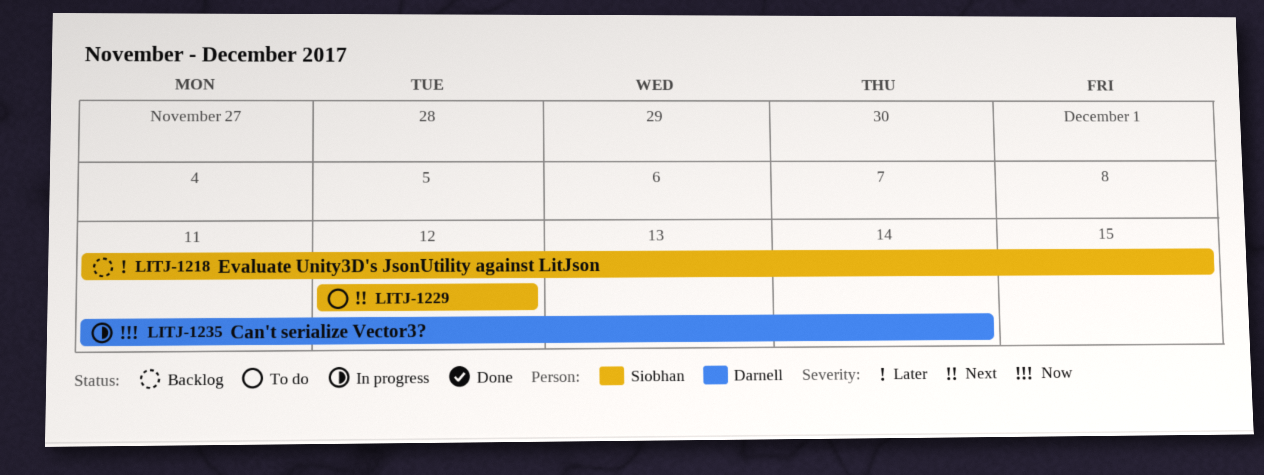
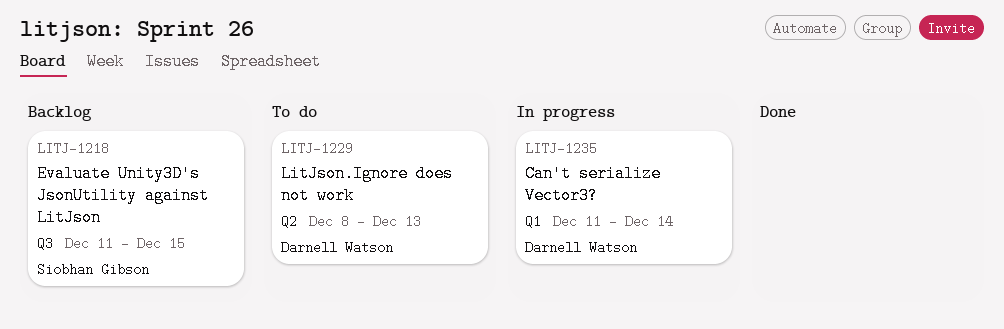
LITJ-1229, owner: Siobhan Gibson -> Darnell Watson
LITJ-1229, start: Dec 12 -> Dec 8
LITJ-1229, due: Dec 12 -> Dec 13

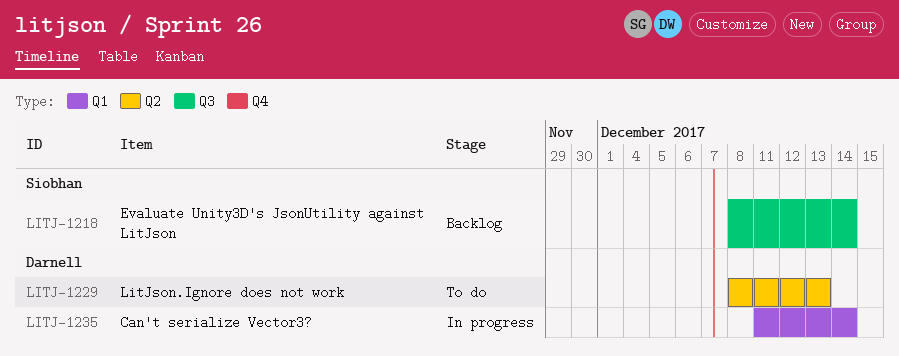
LITJ-1218, start: Dec 11 -> Dec 8
LITJ-1218, due: Dec 15 -> Dec 14

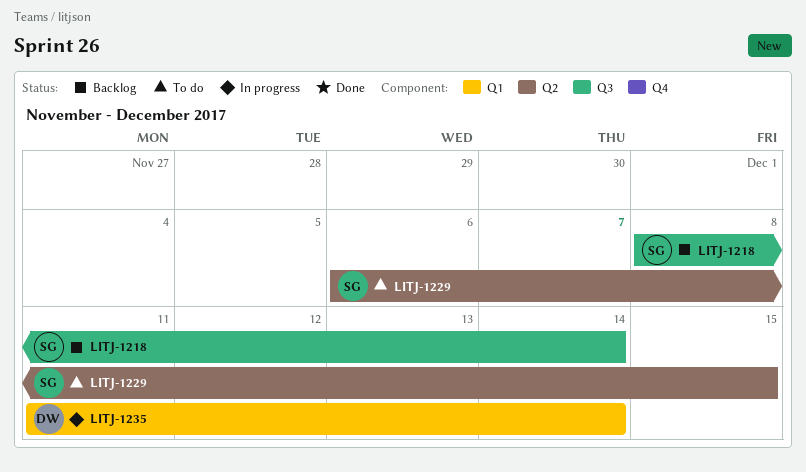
LITJ-1229, owner: Darnell -> Siobhan
LITJ-1229, start: Dec 8 -> Dec 6
LITJ-1229, due: Dec 13 -> Dec 15

